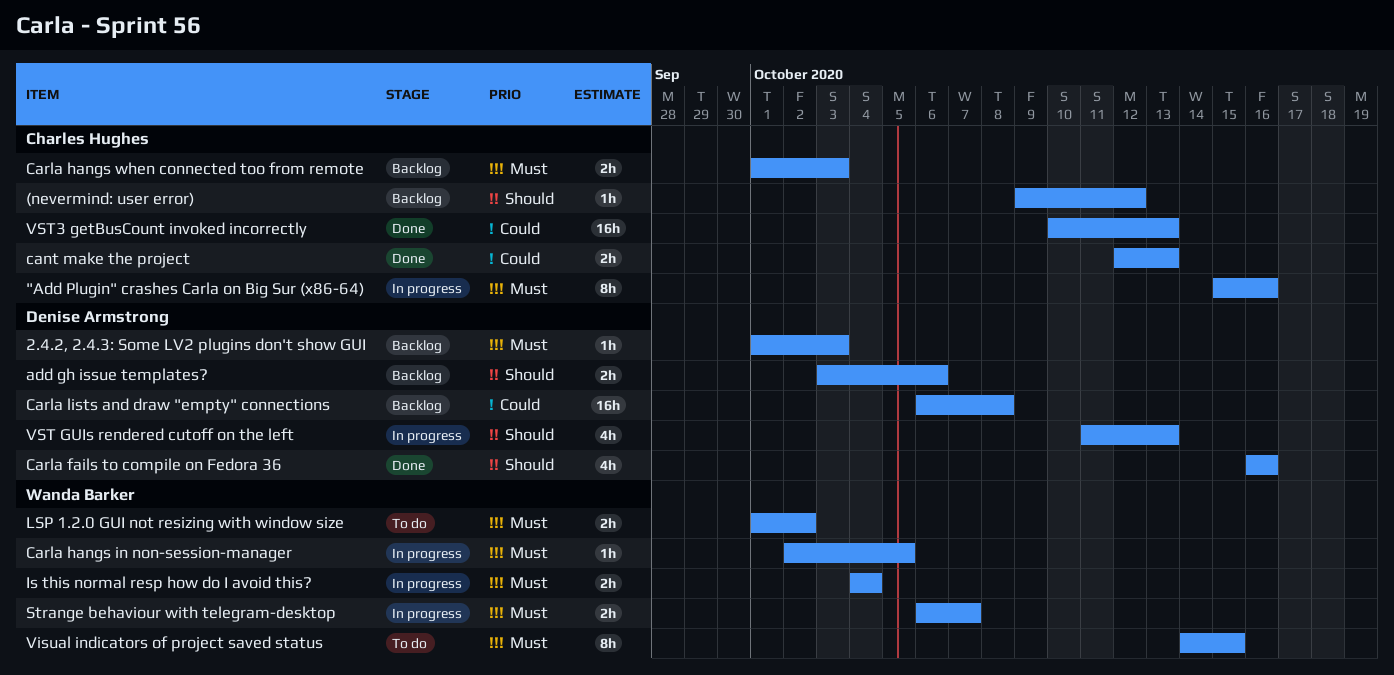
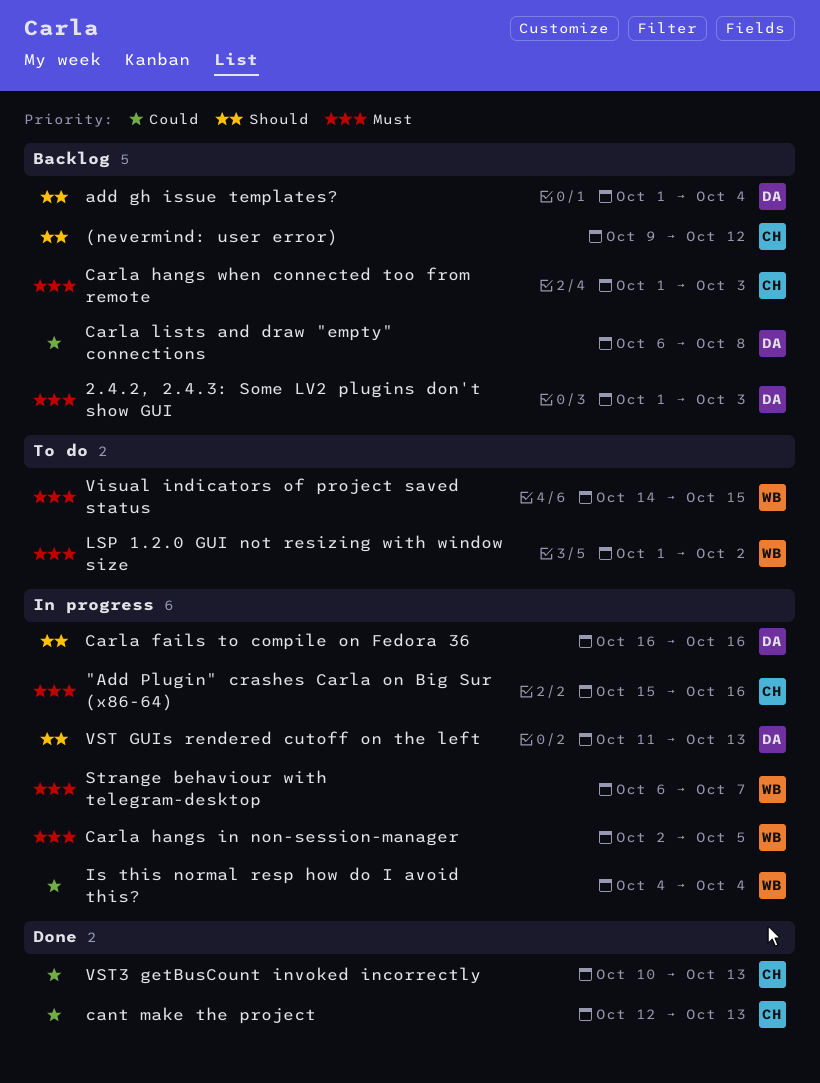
add gh issue templates?, start: Oct 3 -> Oct 1
add gh issue templates?, due: Oct 6 -> Oct 4
Carla fails to compile on Fedora 36, status: Done -> In progress
Is this normal resp how do I avoid this?, priority: Must -> Could

